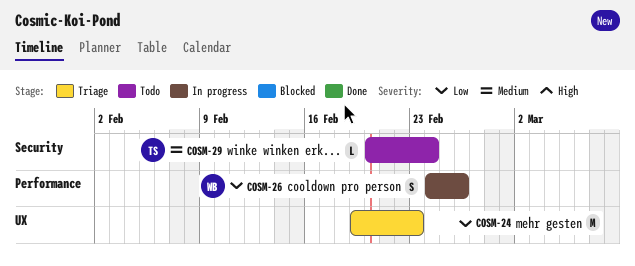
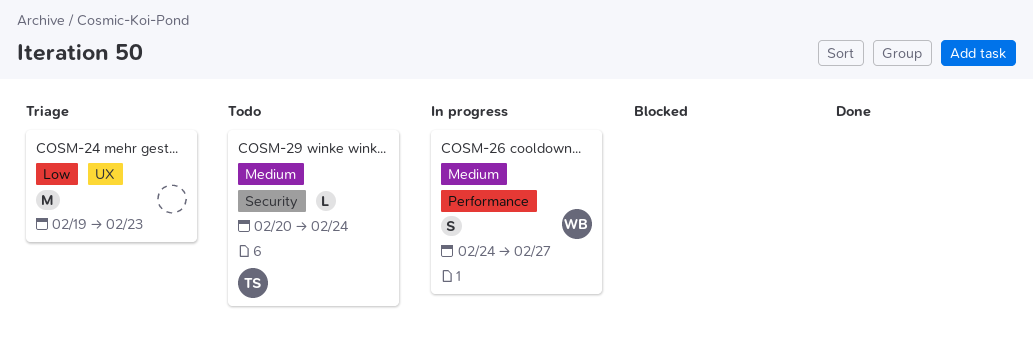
COSM-26, priority: Low -> Medium
COSM-26, due: Feb 26 -> Feb 27

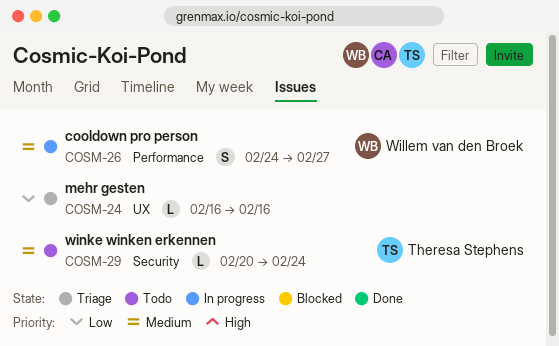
COSM-24, estimate: M -> L
COSM-24, start: Feb 19 -> Feb 16
COSM-24, due: Feb 23 -> Feb 16

